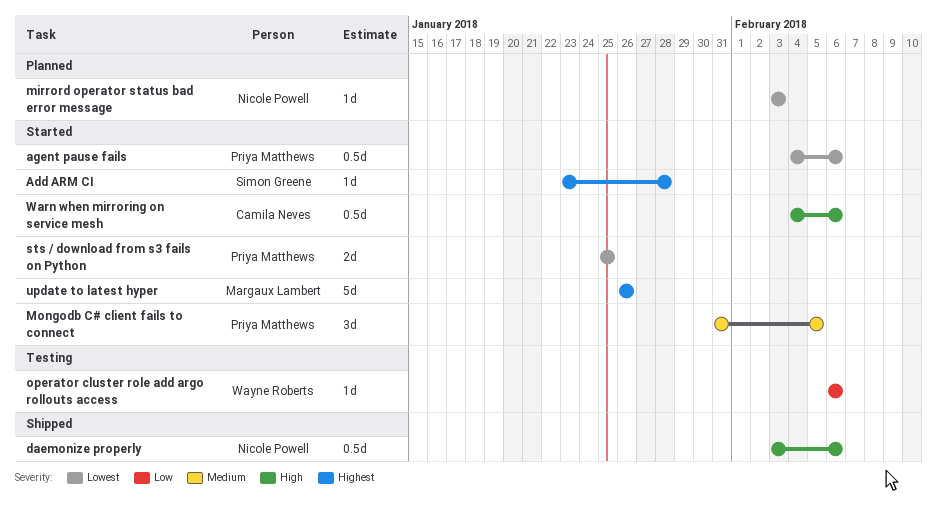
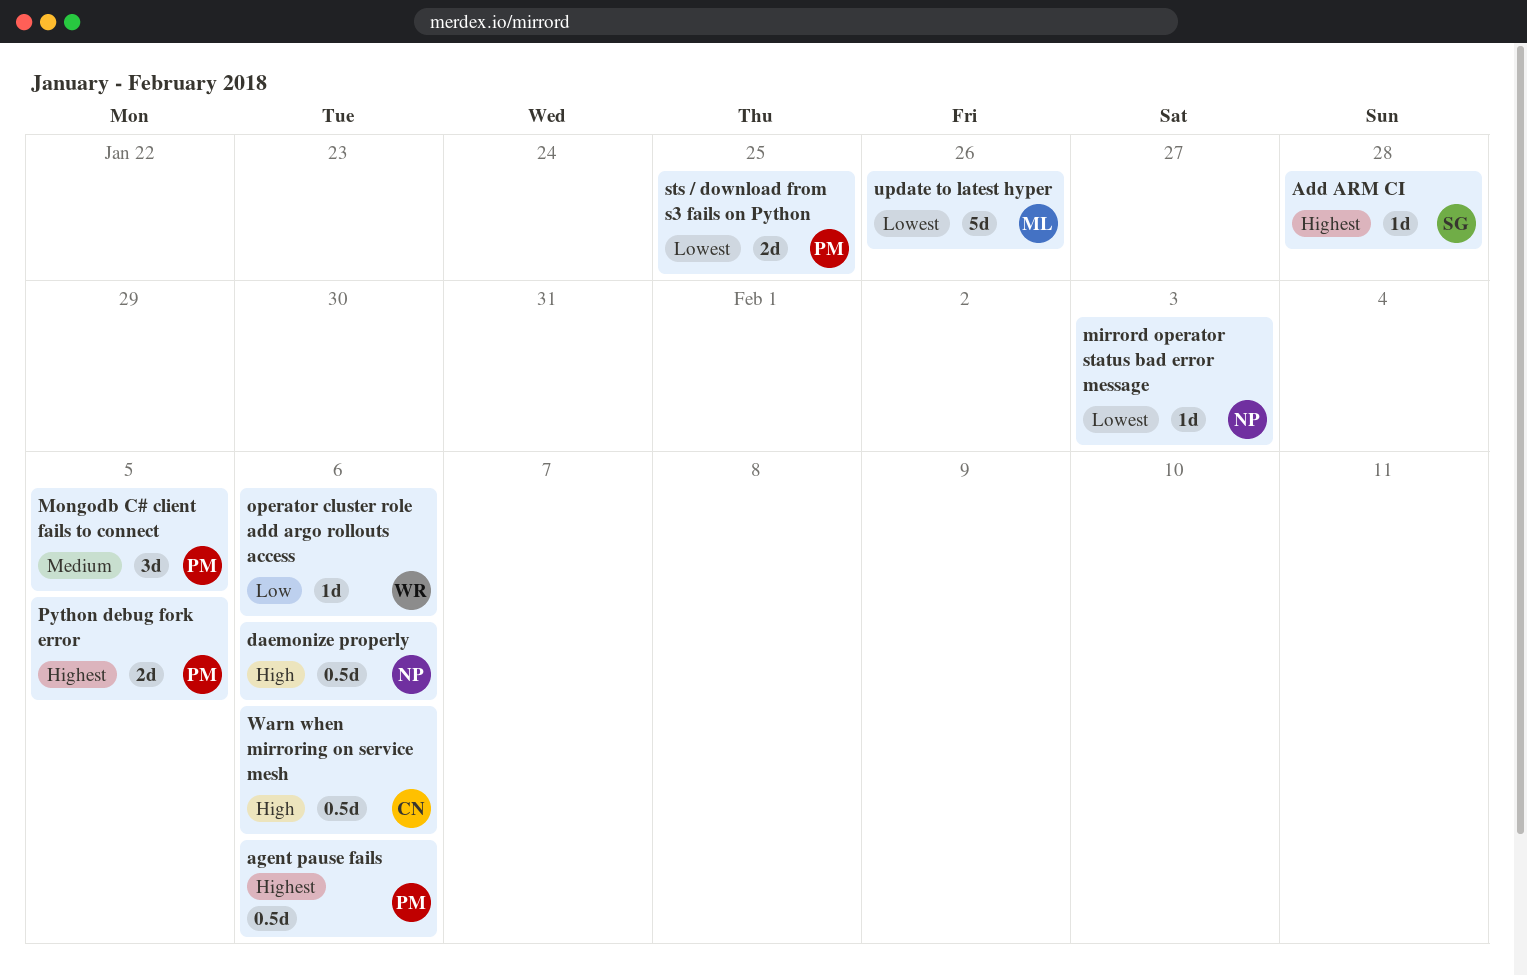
agent pause fails, priority: Lowest -> Highest
Python debug fork error: none -> present
update to latest hyper, priority: Highest -> Lowest

